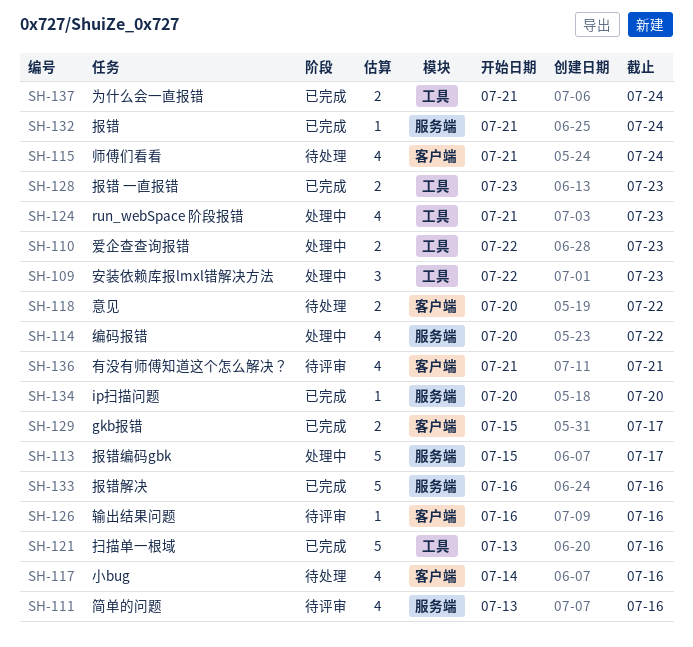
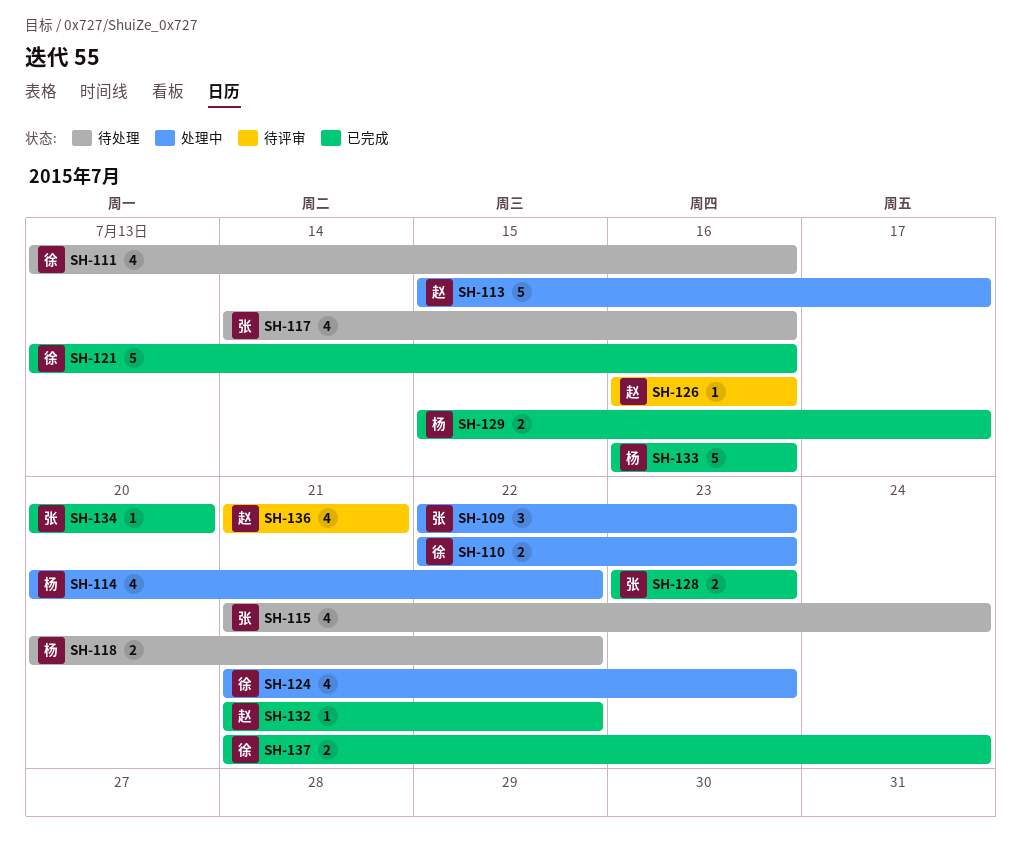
SH-111, status: 待评审 -> 待处理
SH-132, due: Jul 24 -> Jul 22

